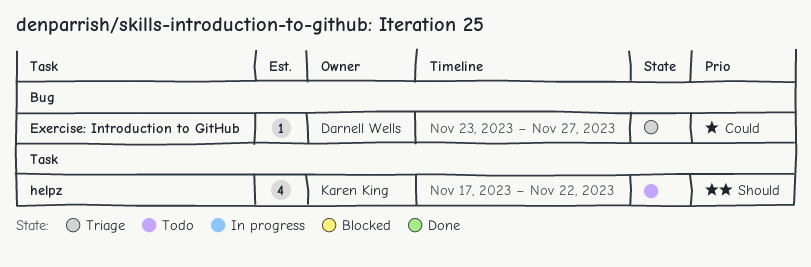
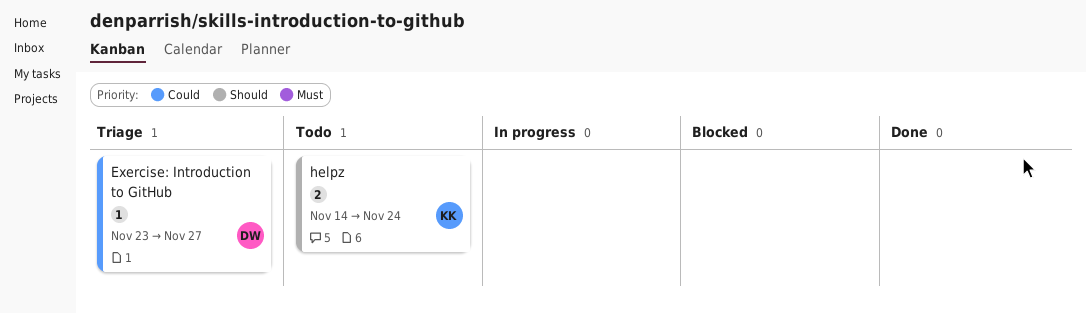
helpz, estimate: 4 -> 2
helpz, start: Nov 17 -> Nov 14
helpz, due: Nov 22 -> Nov 24

